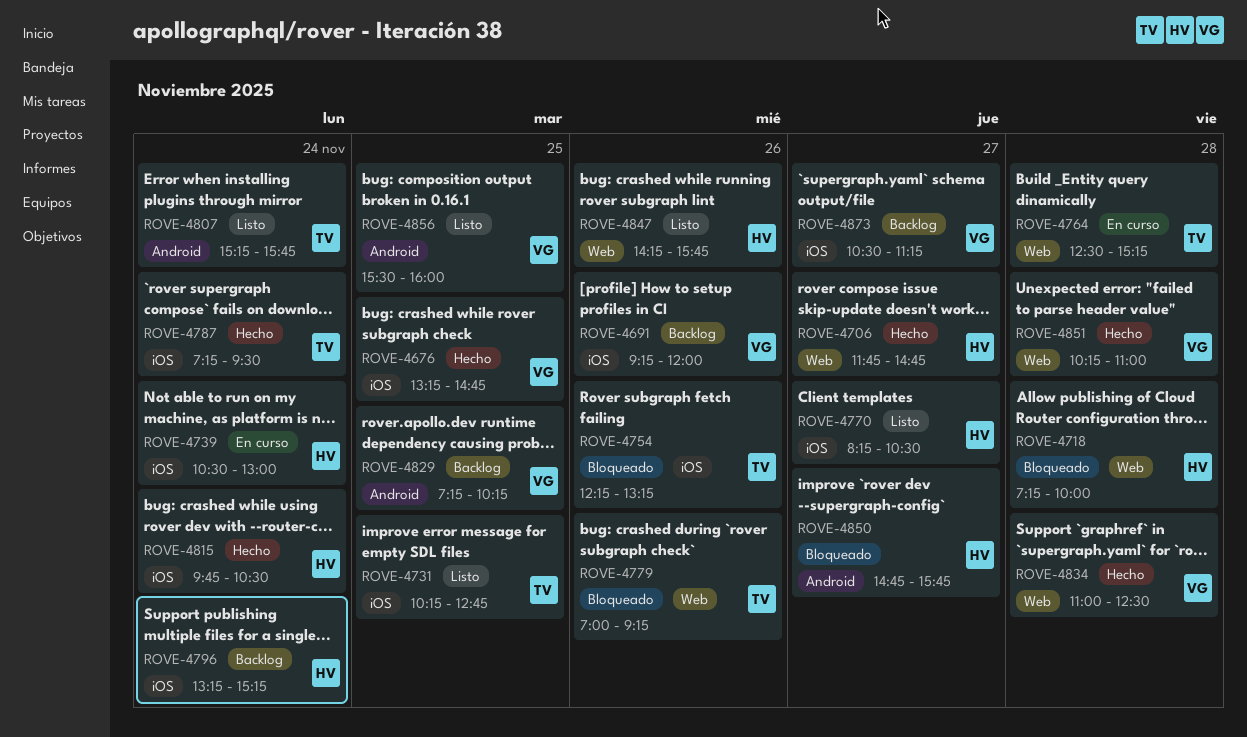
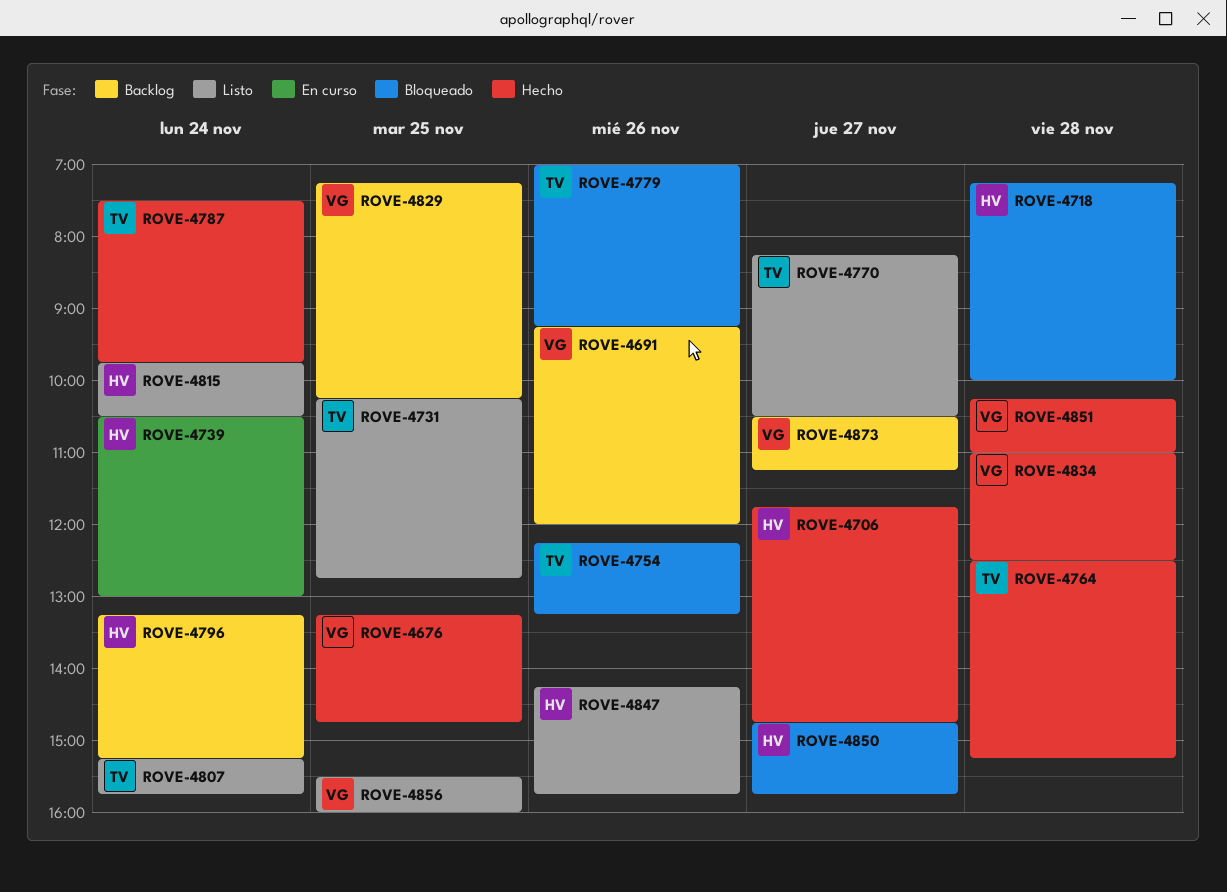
ROVE-4764, status: En curso -> Hecho
ROVE-4770, owner: HV -> TV
ROVE-4787, begins: 07:15 -> 07:30
ROVE-4787, ends: 09:30 -> 09:45
ROVE-4815, status: Hecho -> Listo

